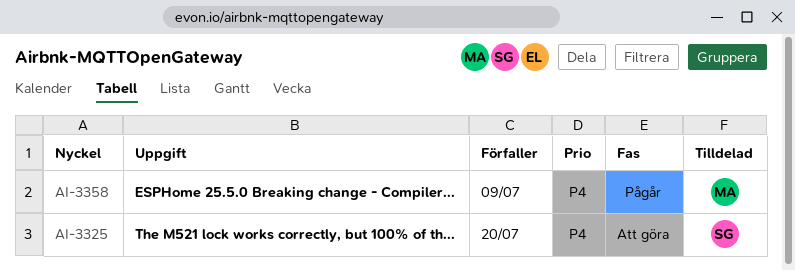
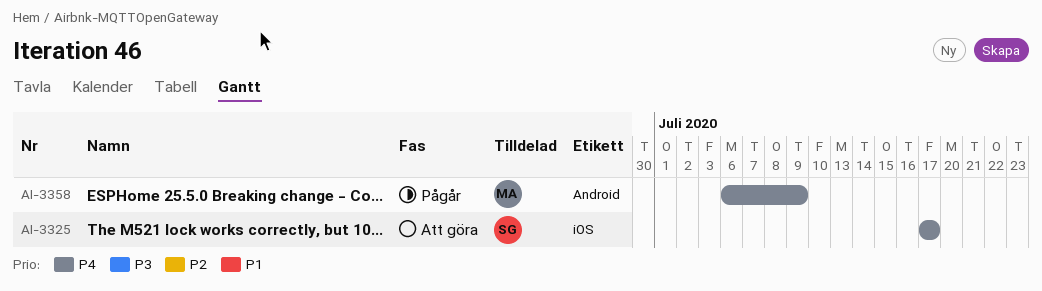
AI-3325, due: Jul 20 -> Jul 17

